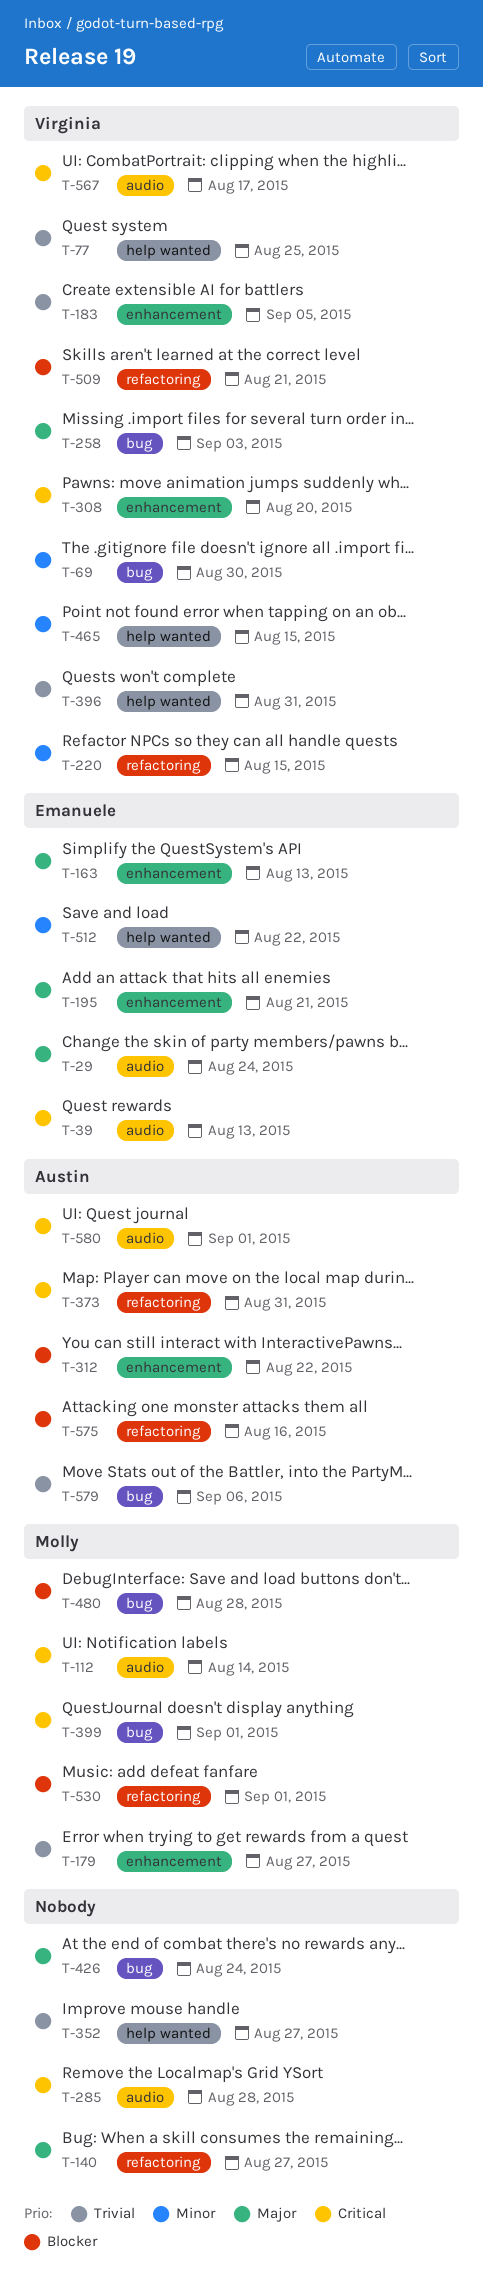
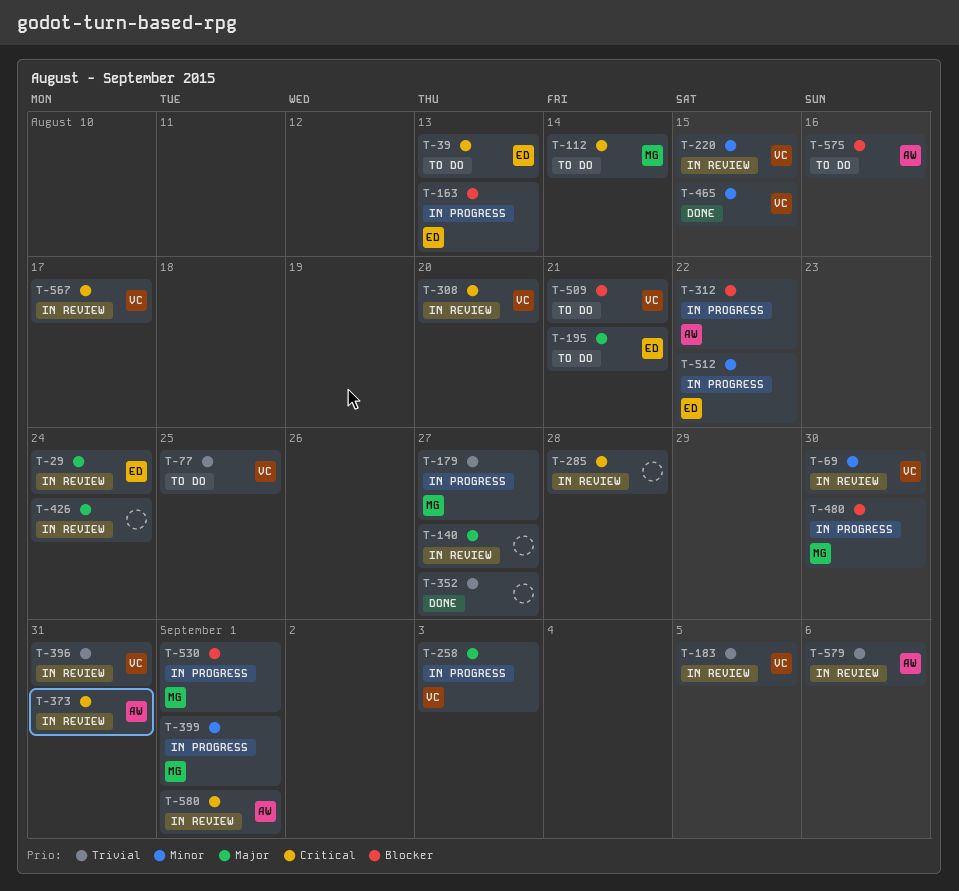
T-163, priority: Major -> Blocker
T-399, priority: Critical -> Minor
T-480, due: Aug 28 -> Aug 30

